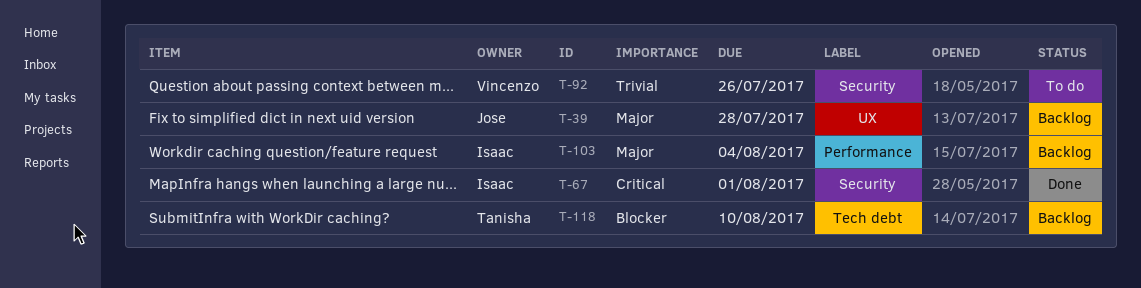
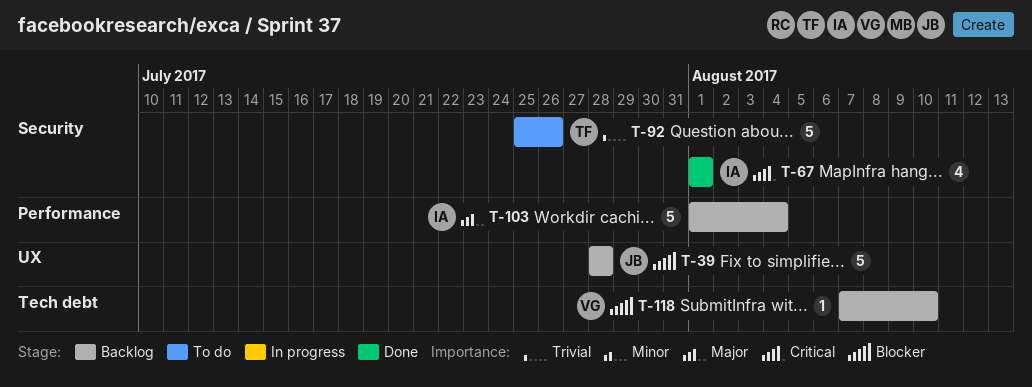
T-39, priority: Major -> Blocker
T-92, owner: Vincenzo -> Tanisha
T-118, owner: Tanisha -> Vincenzo

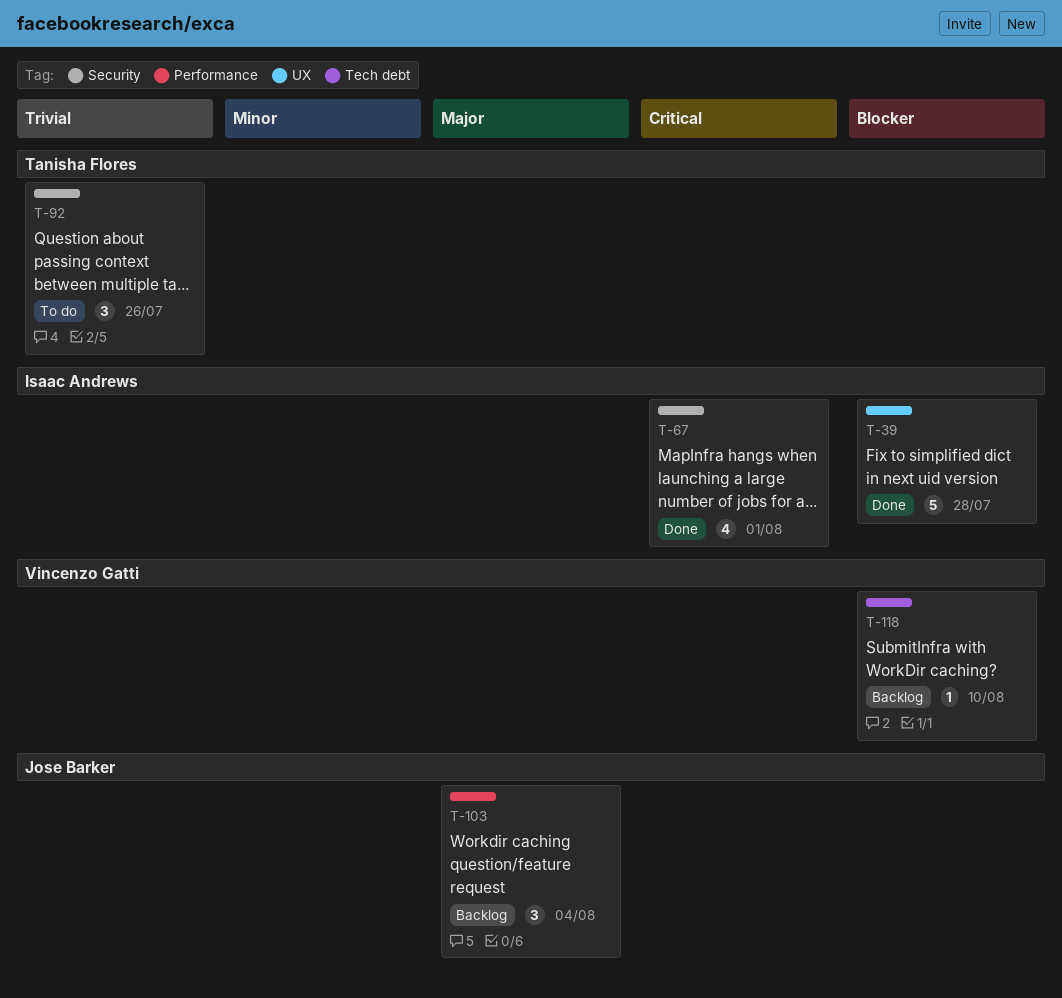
T-39, status: Backlog -> Done
T-39, owner: Jose Barker -> Isaac Andrews
T-92, estimate: 5 -> 3
T-103, owner: Isaac Andrews -> Jose Barker
T-103, estimate: 5 -> 3

